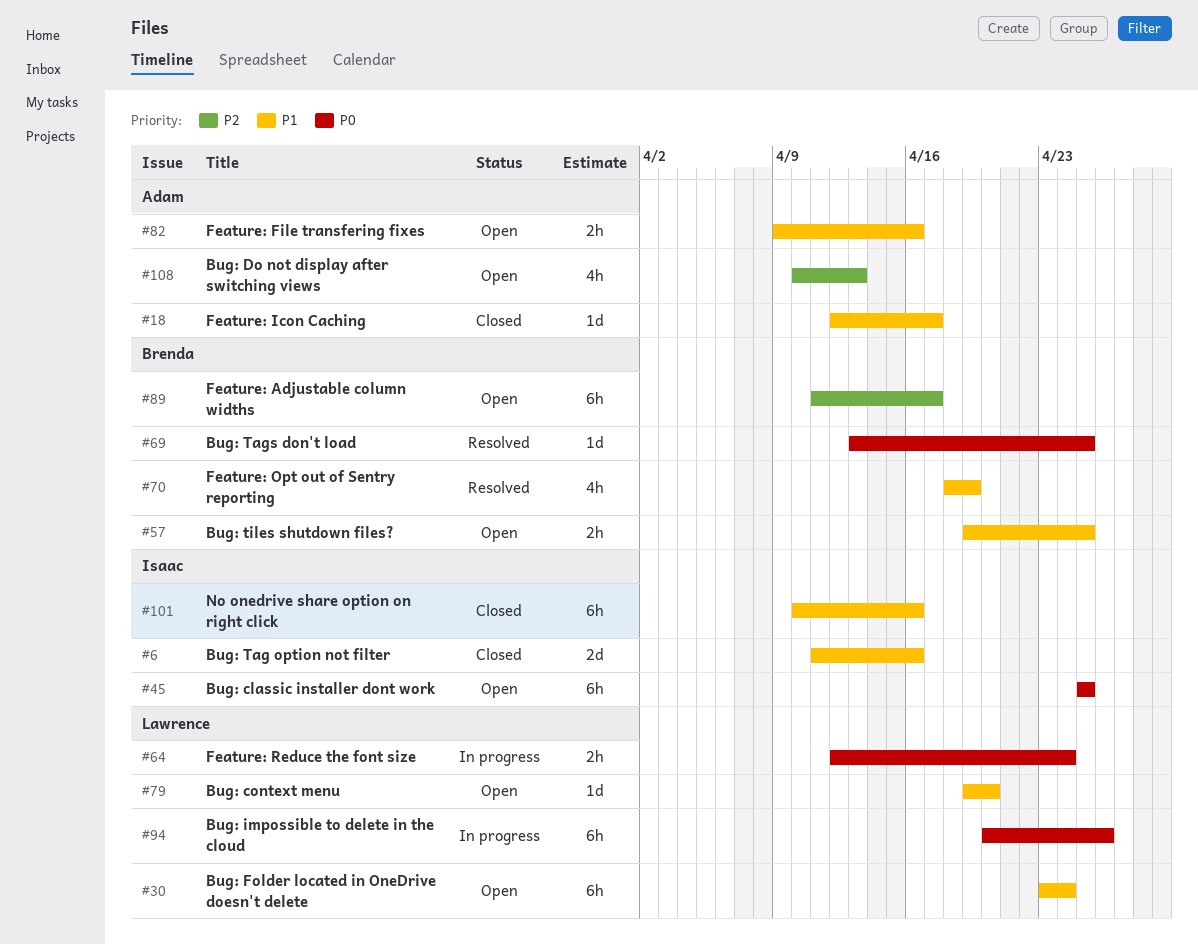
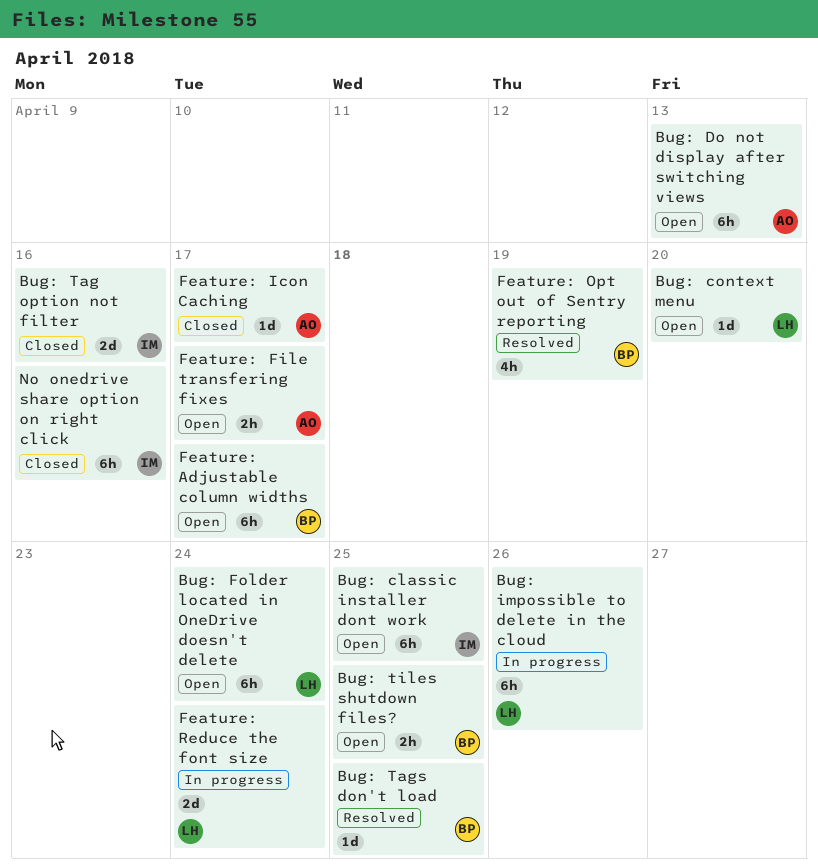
Bug: Do not display after switching views, estimate: 4h -> 6h
Feature: File transfering fixes, due: Apr 16 -> Apr 17
Feature: Reduce the font size, estimate: 2h -> 2d

